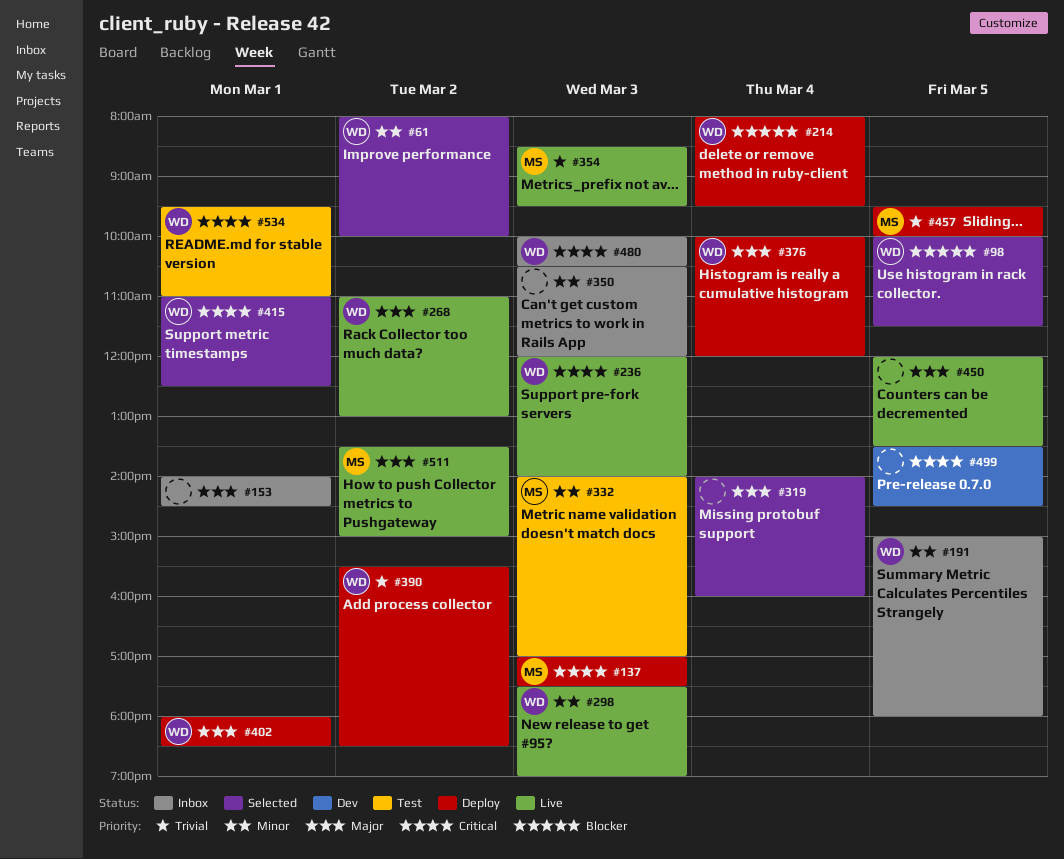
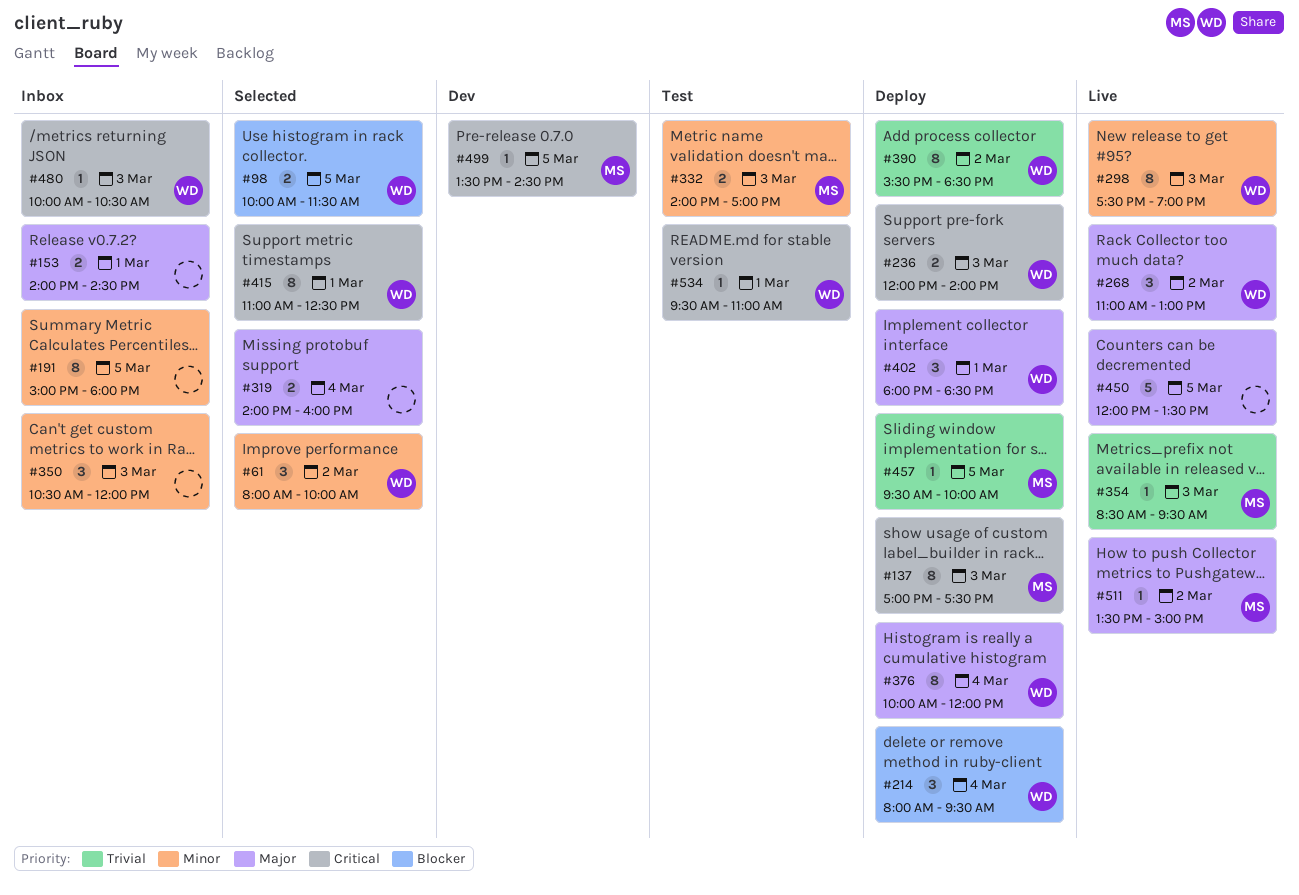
#191, owner: WD -> none
#236, status: Live -> Deploy
#499, owner: none -> MS

